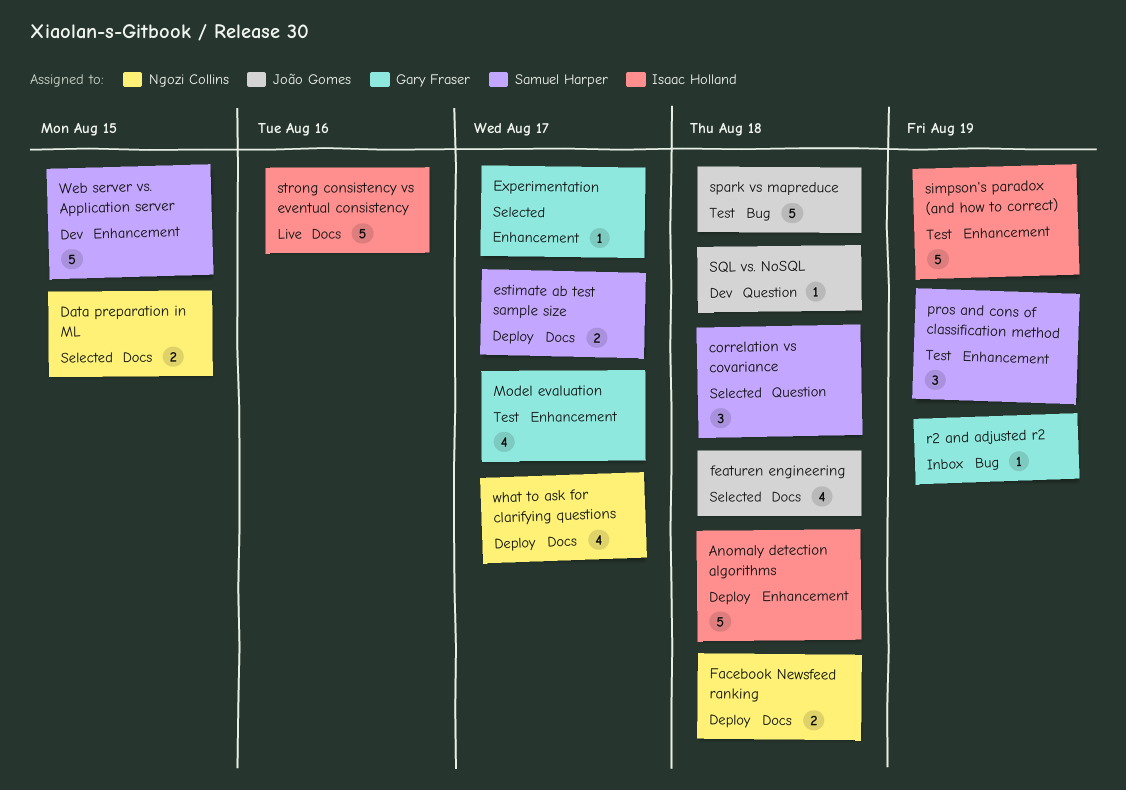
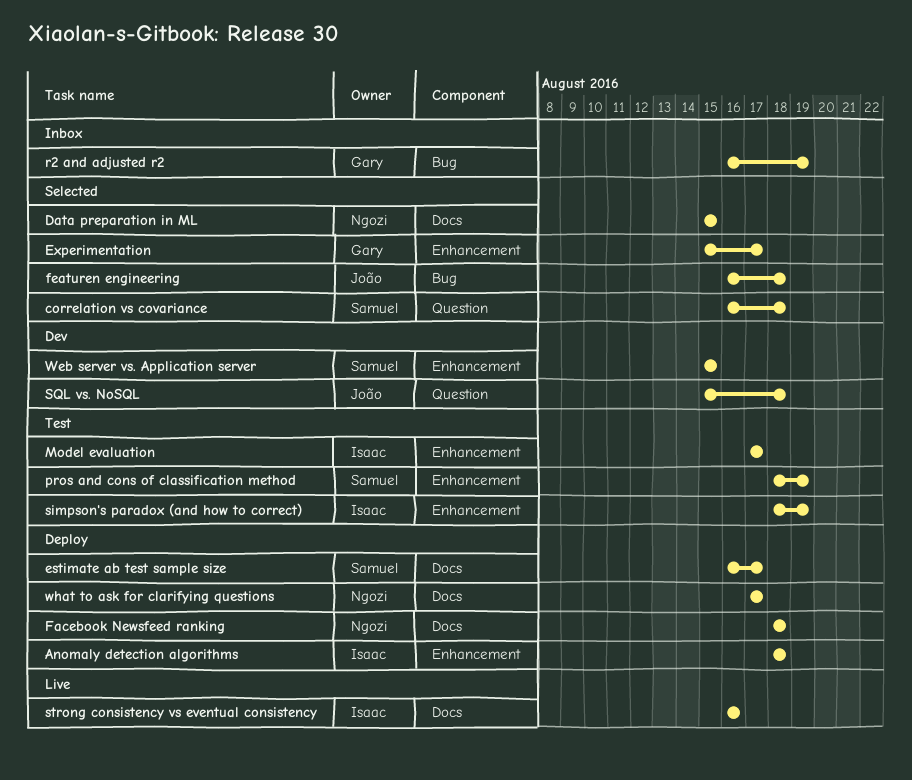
featuren engineering, label: Docs -> Bug
Model evaluation, owner: Gary Fraser -> Isaac Holland
spark vs mapreduce: present -> none

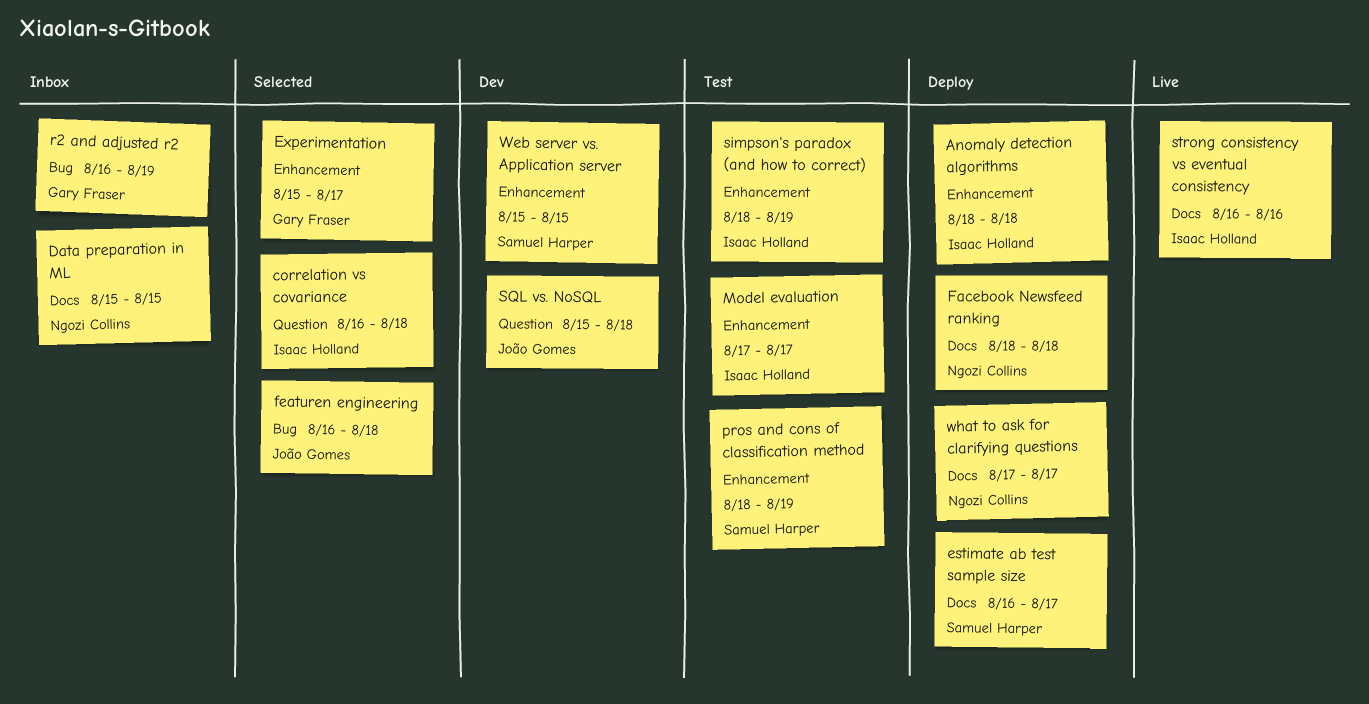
correlation vs covariance, owner: Samuel Harper -> Isaac Holland
Data preparation in ML, status: Selected -> Inbox

